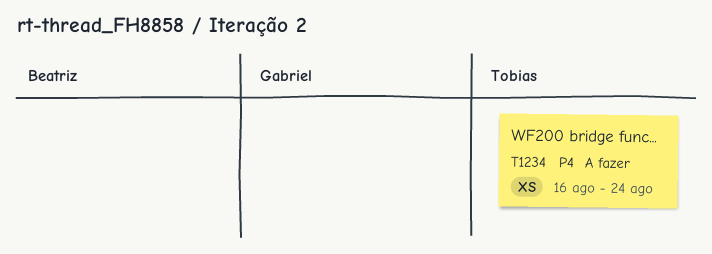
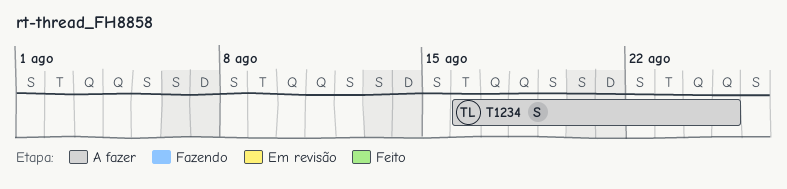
T1234, estimate: XS -> S
T1234, due: Aug 24 -> Aug 25

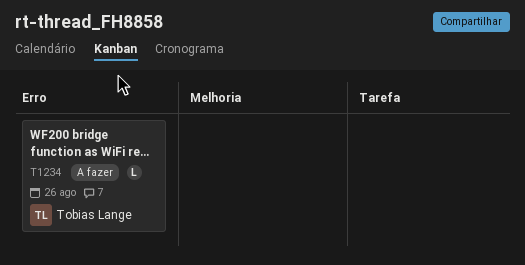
T1234, estimate: S -> L
T1234, due: Aug 25 -> Aug 26

